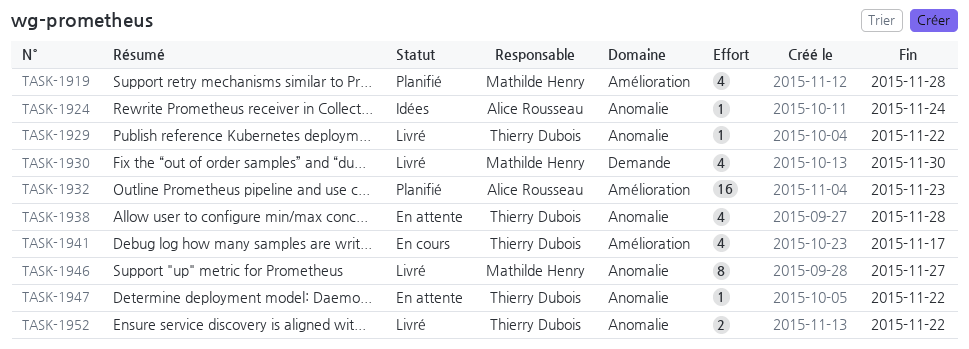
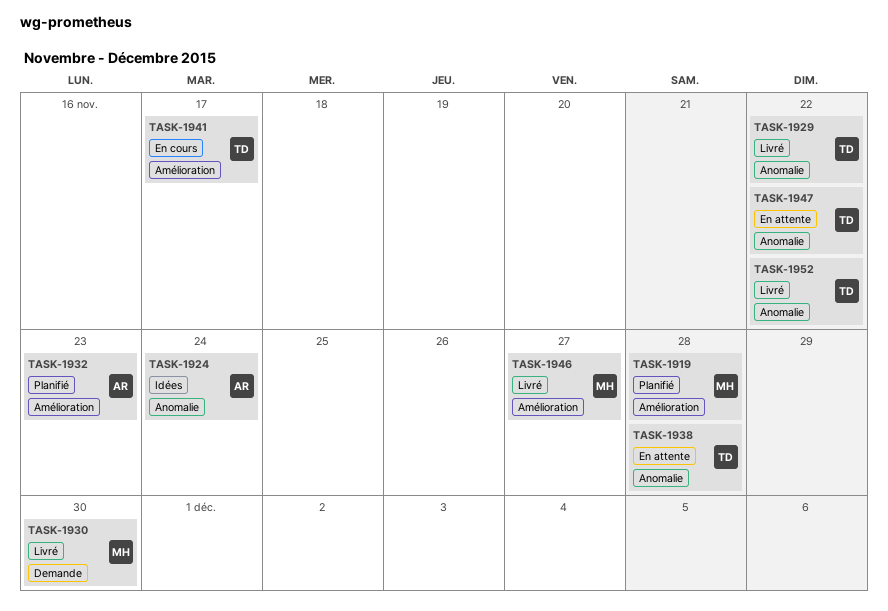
TASK-1946, label: Anomalie -> Amélioration

